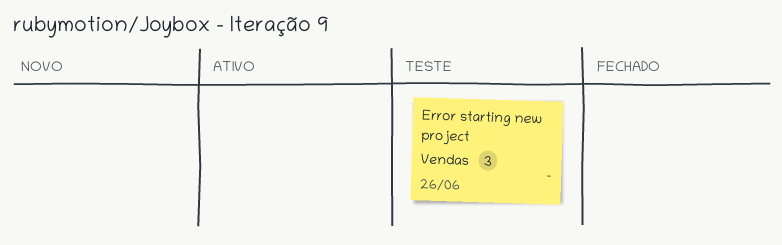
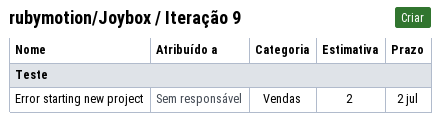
Error starting new project, estimate: 3 -> 2
Error starting new project, due: Jun 26 -> Jul 2

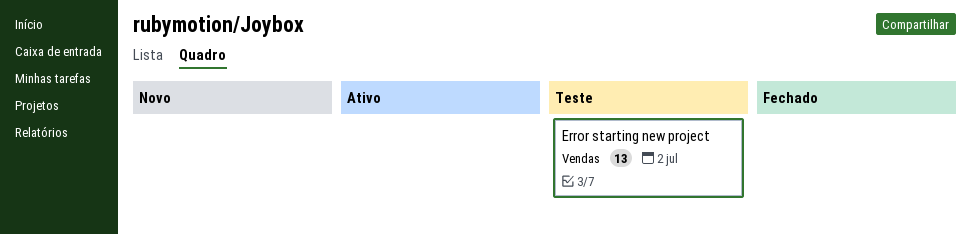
Error starting new project, estimate: 2 -> 13

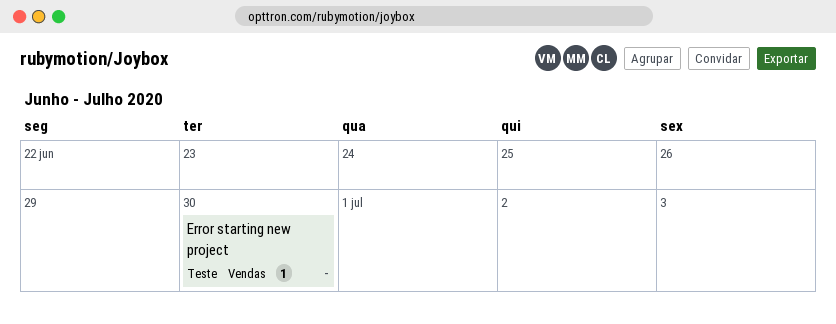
Error starting new project, estimate: 13 -> 1
Error starting new project, due: Jul 2 -> Jun 30

